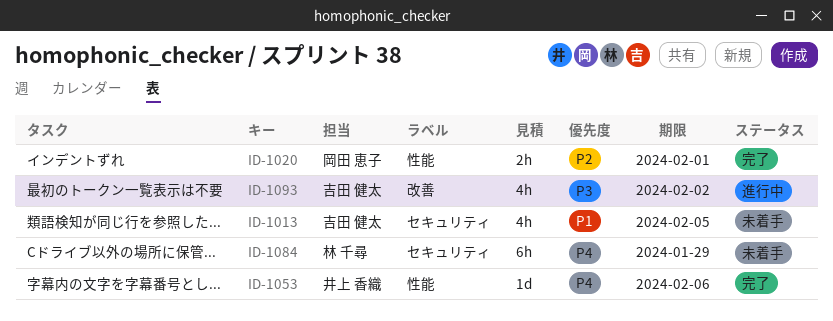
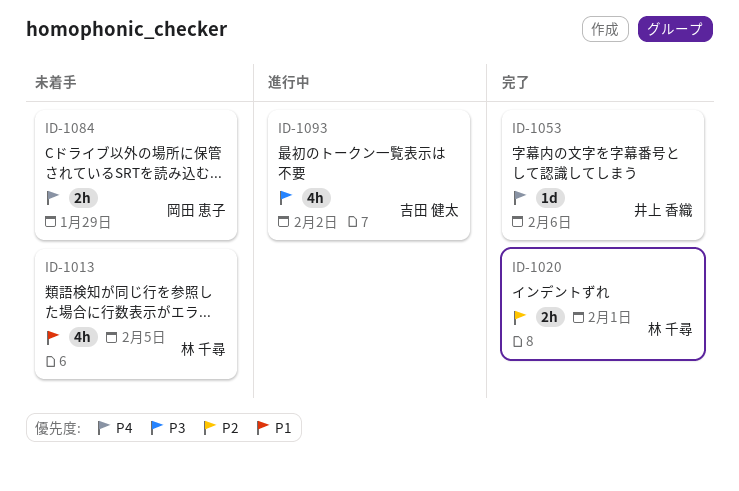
ID-1013, owner: 吉田 健太 -> 林 千尋
ID-1020, owner: 岡田 恵子 -> 林 千尋
ID-1084, owner: 林 千尋 -> 岡田 恵子
ID-1084, estimate: 6h -> 2h

